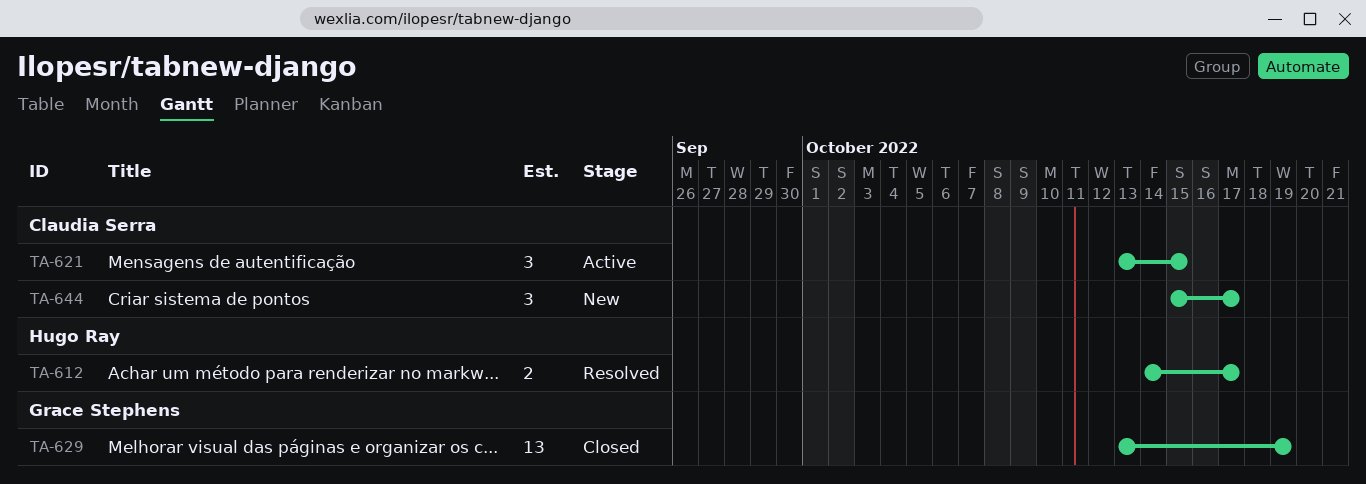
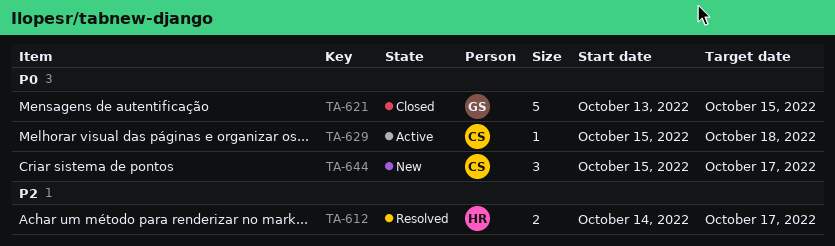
TA-621, status: Active -> Closed
TA-621, owner: Claudia Serra -> Grace Stephens
TA-621, estimate: 3 -> 5
TA-629, status: Closed -> Active
TA-629, owner: Grace Stephens -> Claudia Serra
TA-629, estimate: 13 -> 1
TA-629, start: Oct 13 -> Oct 15
TA-629, due: Oct 19 -> Oct 18

